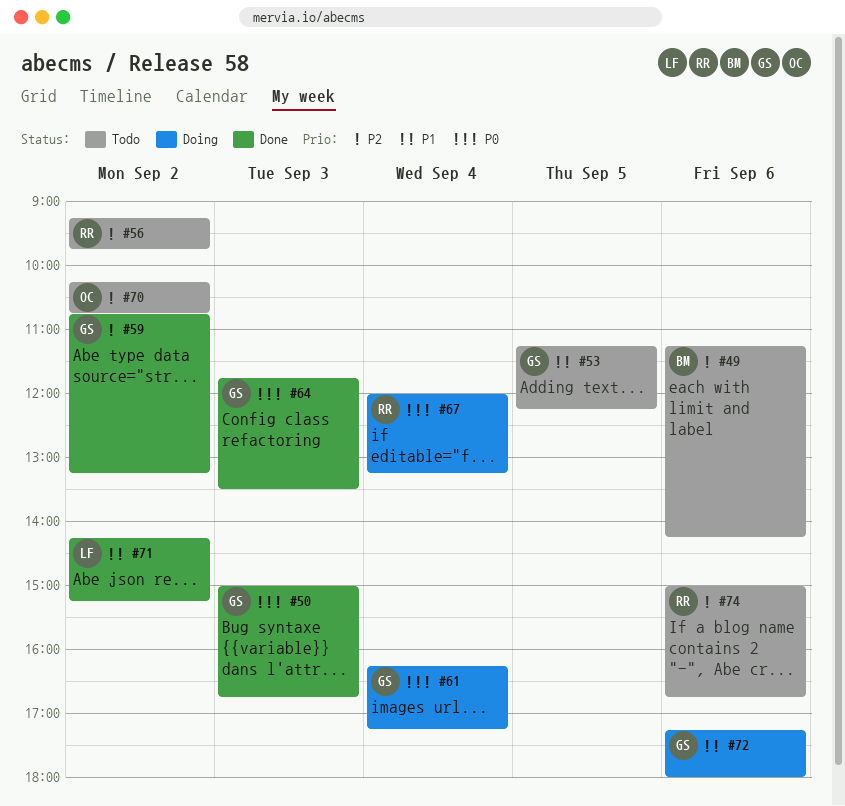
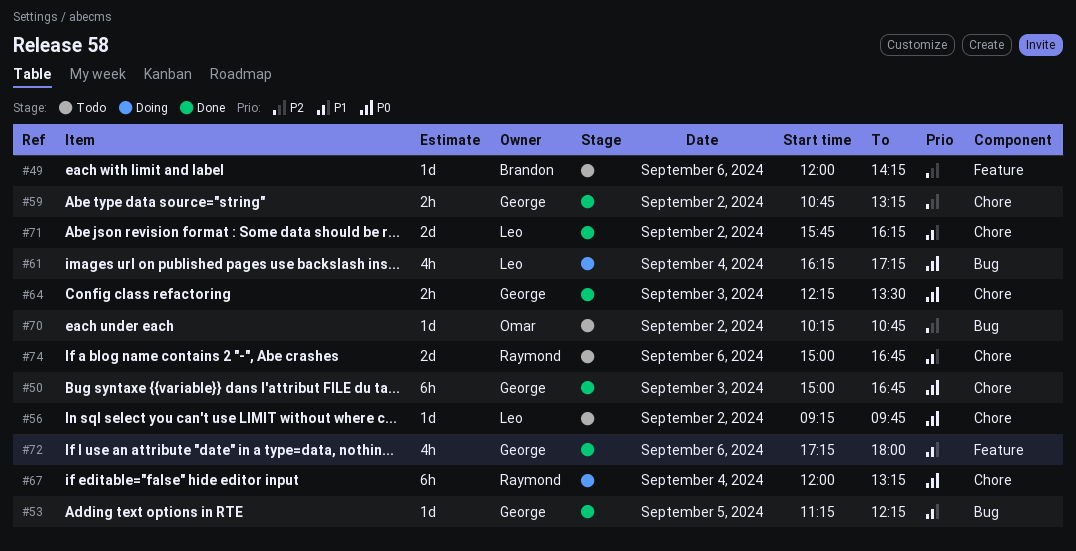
#49, begins: 11:15 -> 12:00
#53, status: Todo -> Done
#56, owner: Raymond -> Leo
#56, priority: P2 -> P0
#61, owner: George -> Leo
#64, begins: 11:45 -> 12:15
#71, begins: 14:15 -> 15:45
#71, ends: 15:15 -> 16:15
#72, status: Doing -> Done
#74, priority: P2 -> P1

